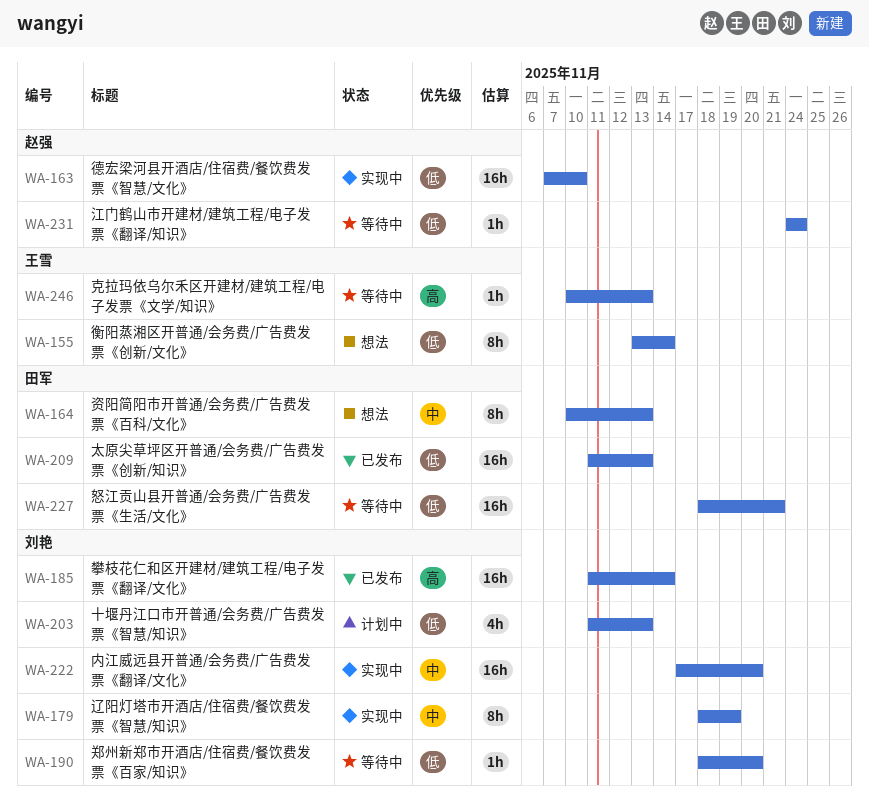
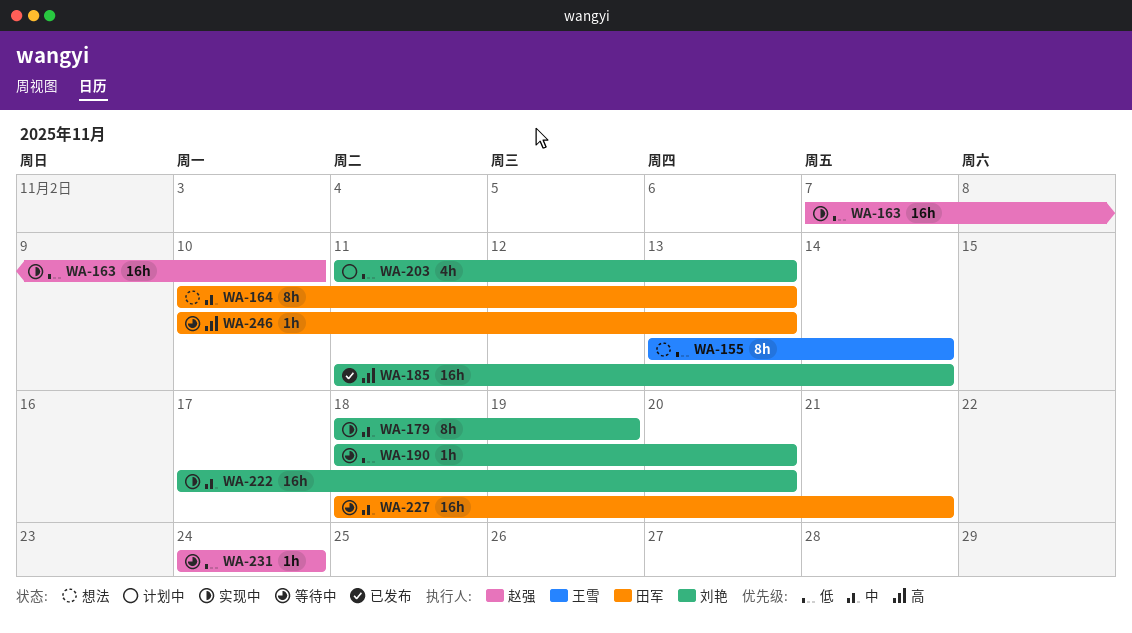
WA-209: present -> none
WA-227, priority: 低 -> 中
WA-246, owner: 王雪 -> 田军

